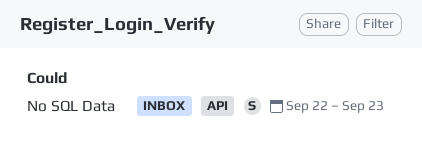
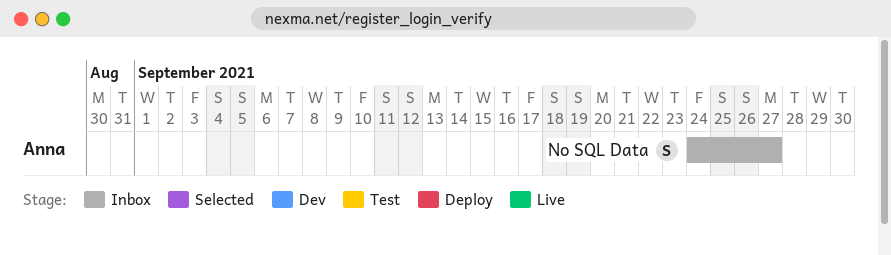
No SQL Data, start: Sep 22 -> Sep 24
No SQL Data, due: Sep 23 -> Sep 27

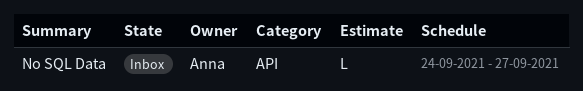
No SQL Data, estimate: S -> L

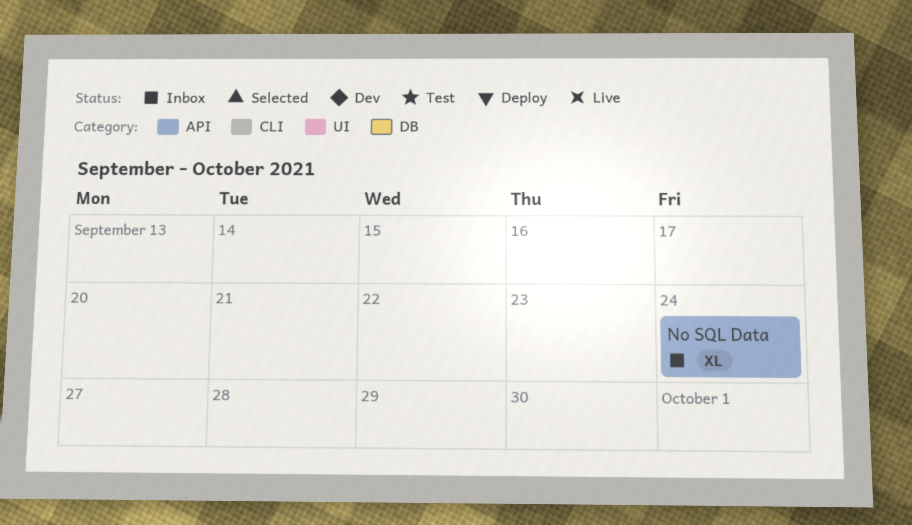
No SQL Data, estimate: L -> XL
No SQL Data, due: Sep 27 -> Sep 24

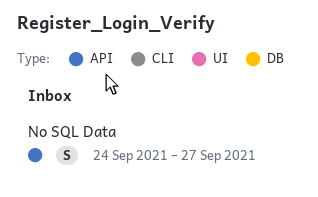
No SQL Data, estimate: XL -> S
No SQL Data, due: Sep 24 -> Sep 27

